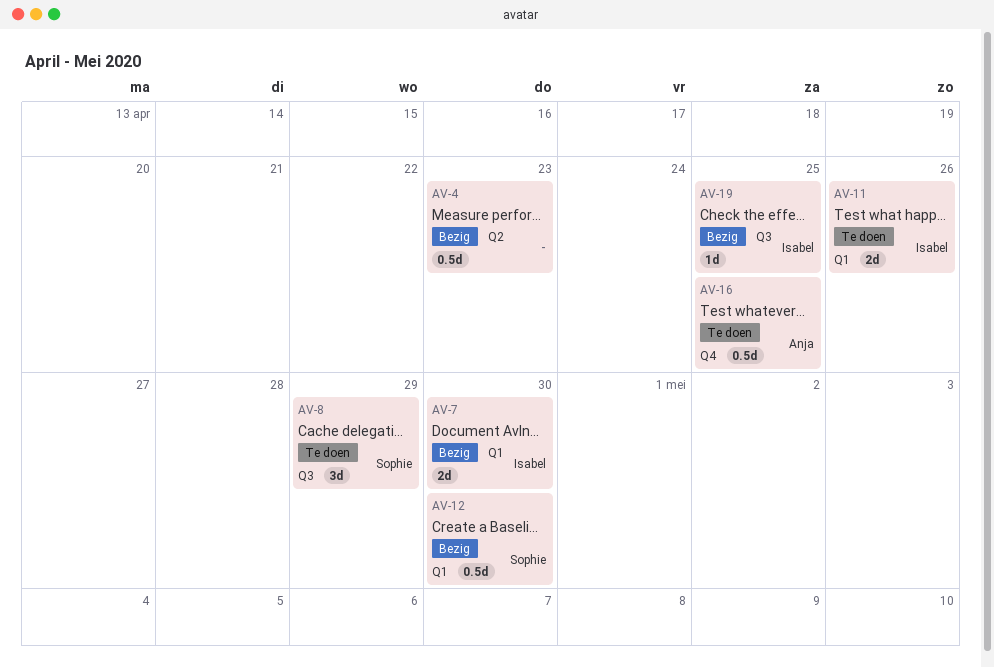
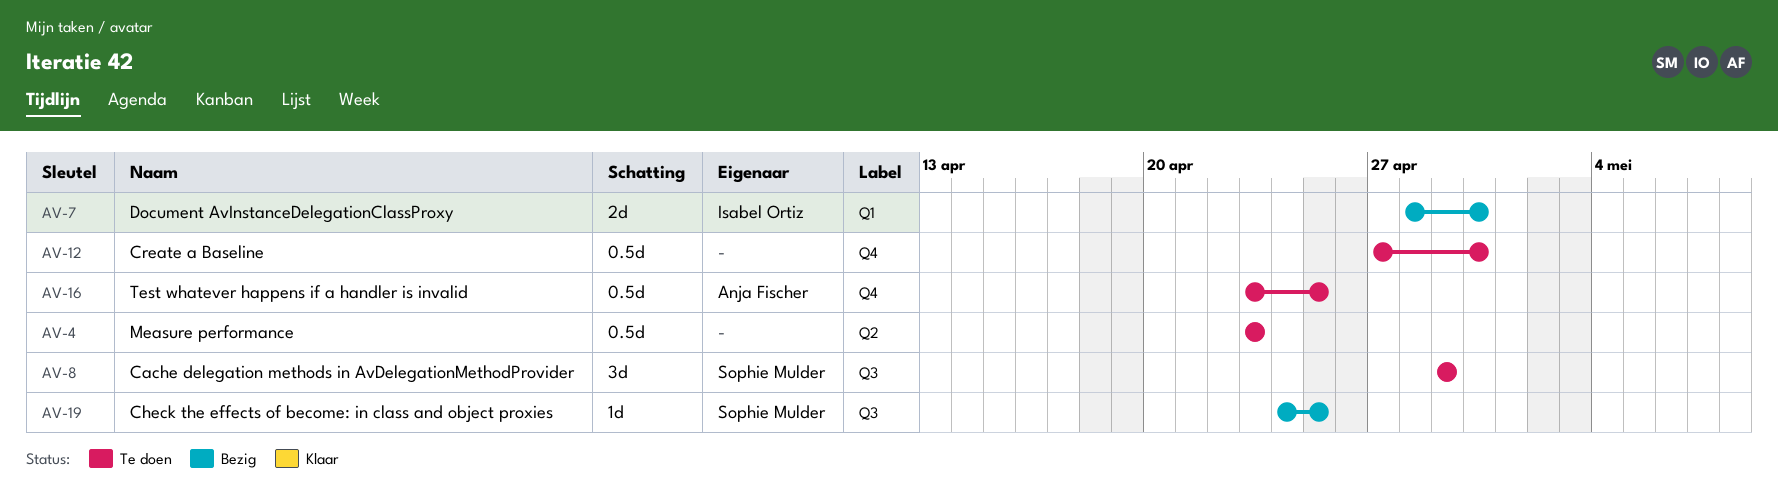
AV-4, status: Bezig -> Te doen
AV-11: present -> none
AV-12, status: Bezig -> Te doen
AV-12, owner: Sophie Mulder -> none
AV-12, label: Q1 -> Q4
AV-19, owner: Isabel Ortiz -> Sophie Mulder

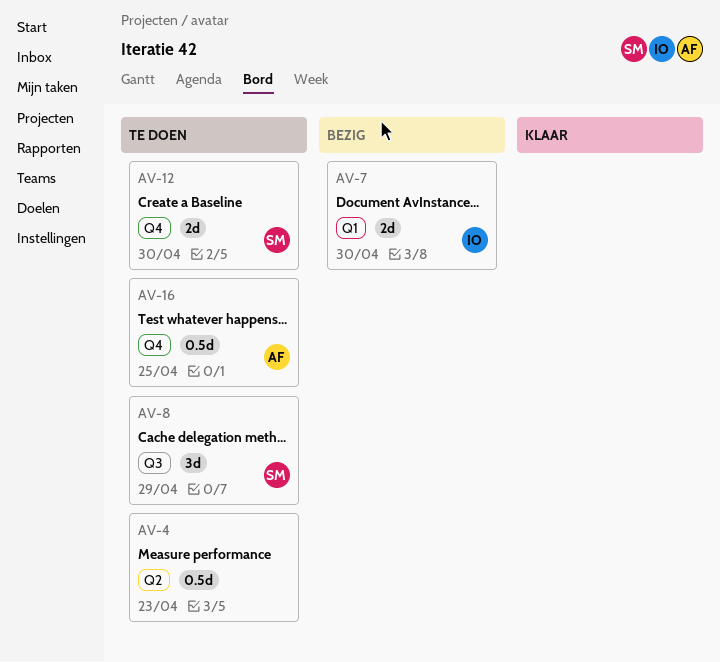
AV-12, owner: none -> Sophie Mulder
AV-12, estimate: 0.5d -> 2d
AV-19: present -> none

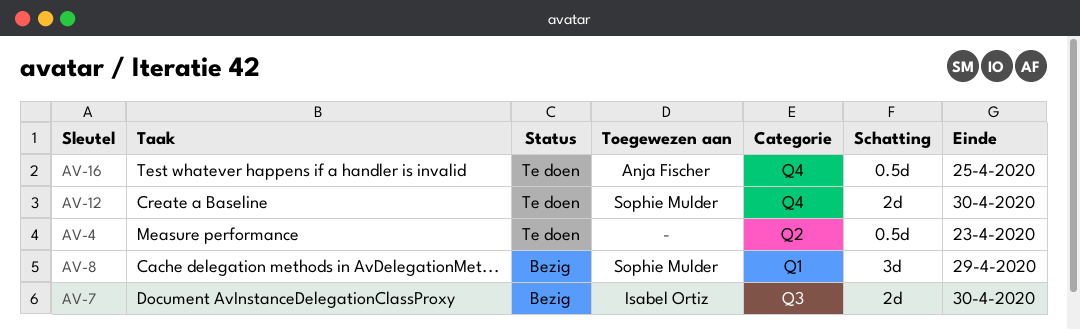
AV-7, label: Q1 -> Q3
AV-8, status: Te doen -> Bezig
AV-8, label: Q3 -> Q1

